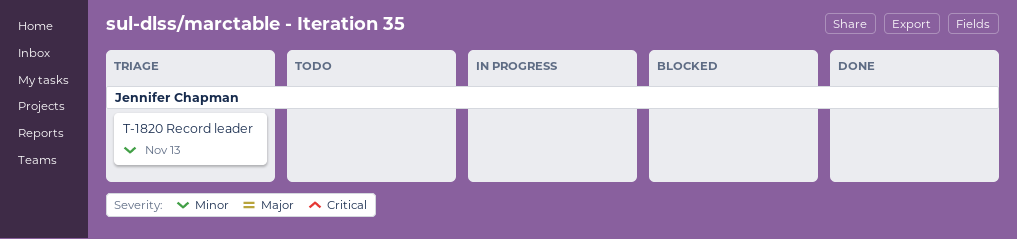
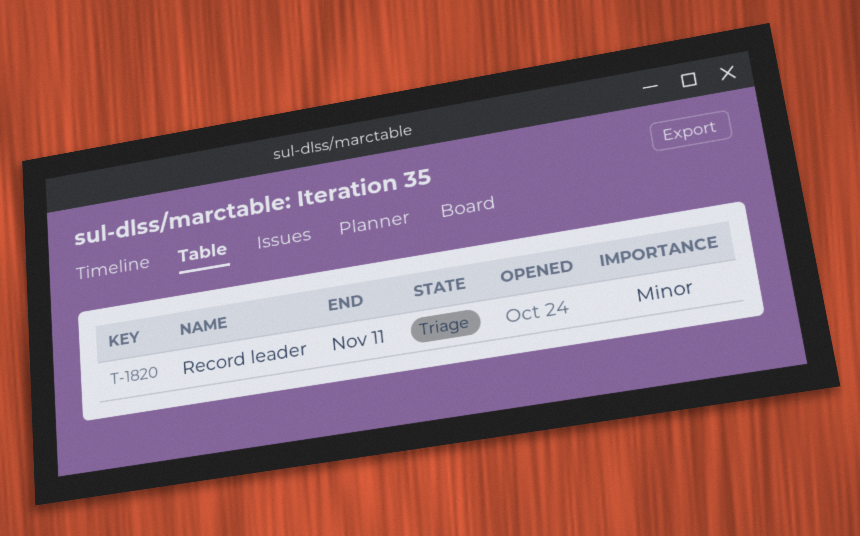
T-1820, due: Nov 13 -> Nov 11

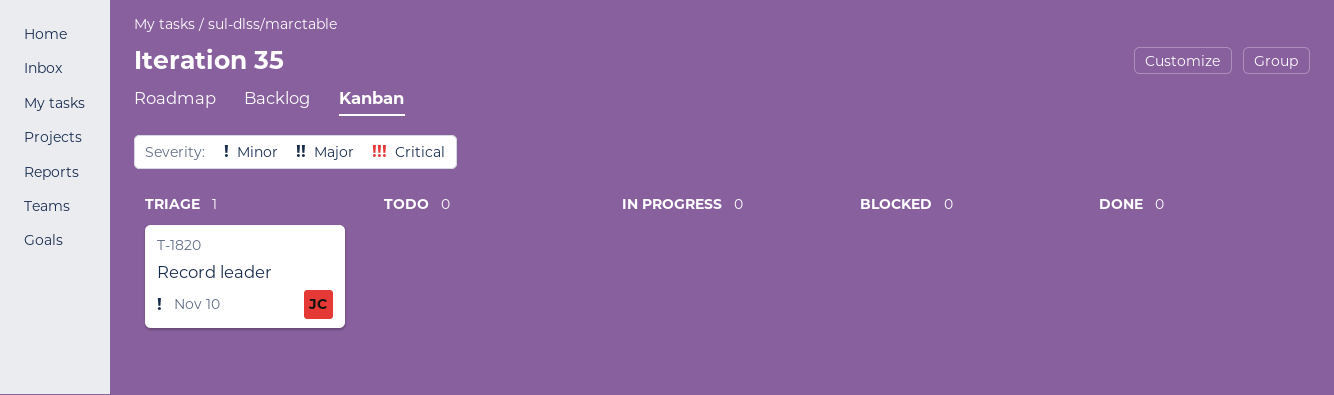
T-1820, due: Nov 11 -> Nov 10

